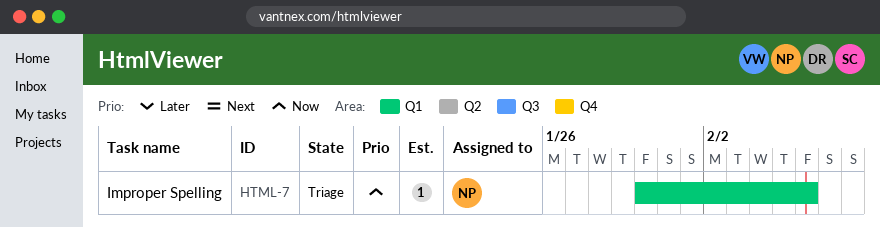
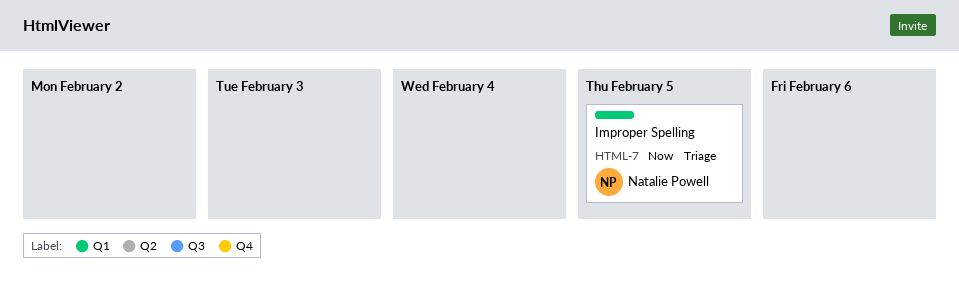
HTML-7, due: Feb 6 -> Feb 5

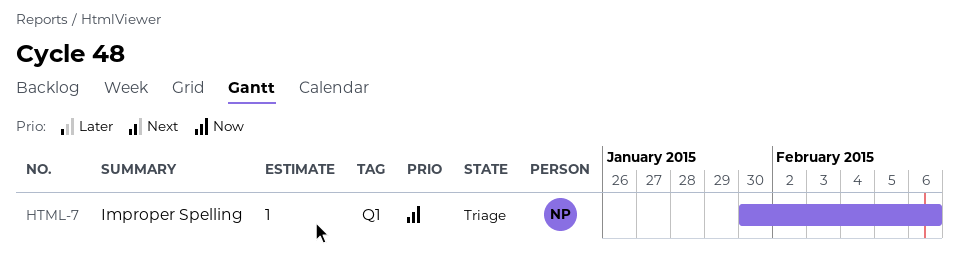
HTML-7, due: Feb 5 -> Feb 6

